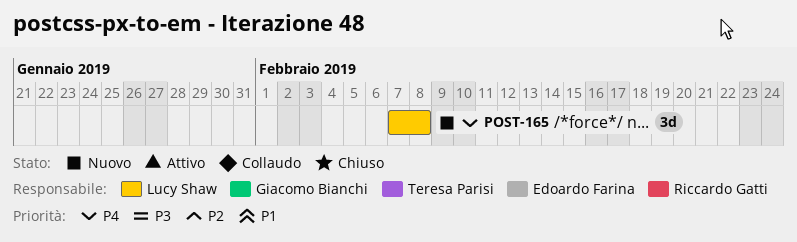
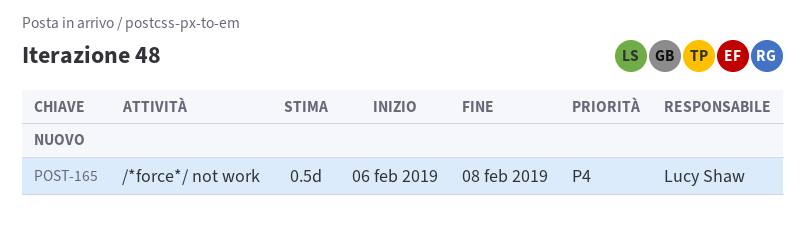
POST-165, estimate: 3d -> 0.5d
POST-165, start: Feb 7 -> Feb 6

